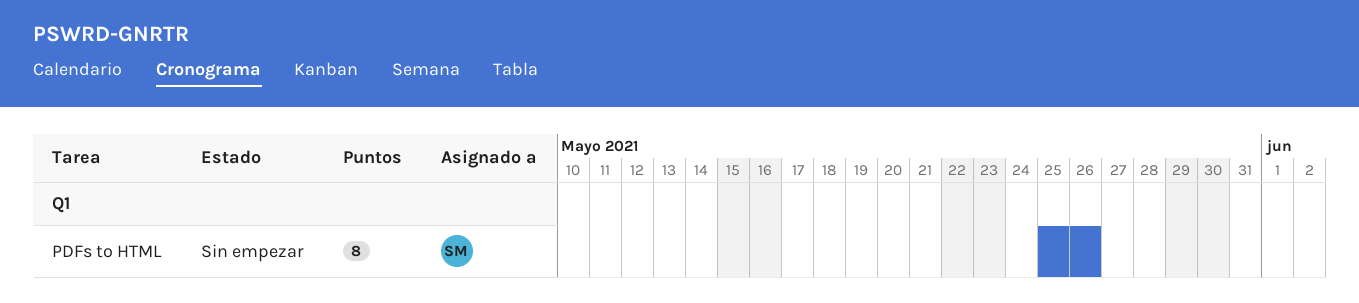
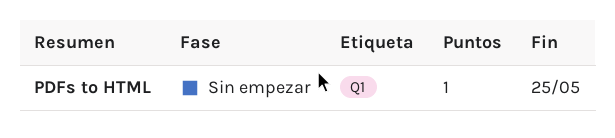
PDFs to HTML, estimate: 8 -> 1
PDFs to HTML, due: May 26 -> May 25

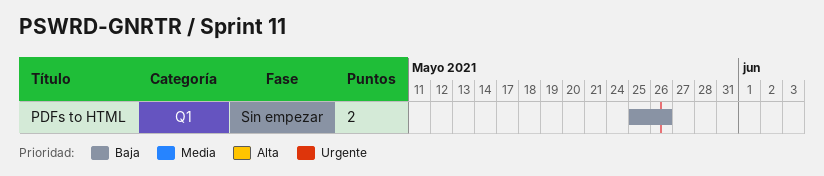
PDFs to HTML, estimate: 1 -> 2
PDFs to HTML, due: May 25 -> May 26

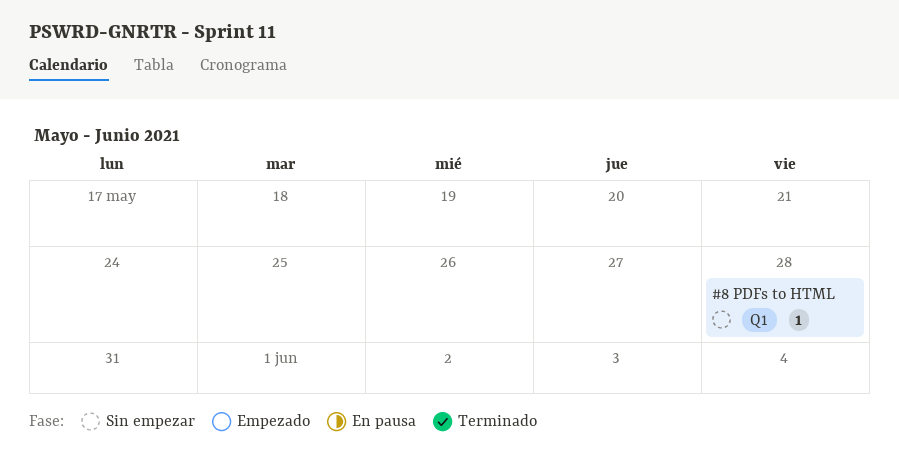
PDFs to HTML, estimate: 2 -> 1
PDFs to HTML, due: May 26 -> May 28

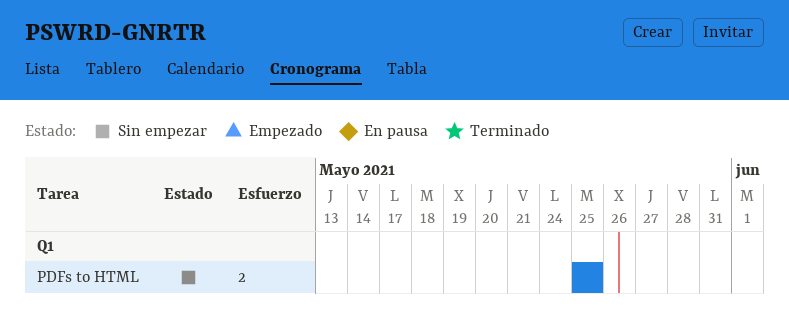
PDFs to HTML, estimate: 1 -> 2
PDFs to HTML, due: May 28 -> May 25

